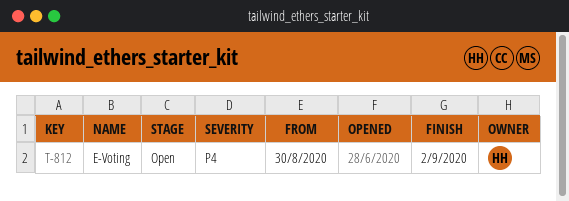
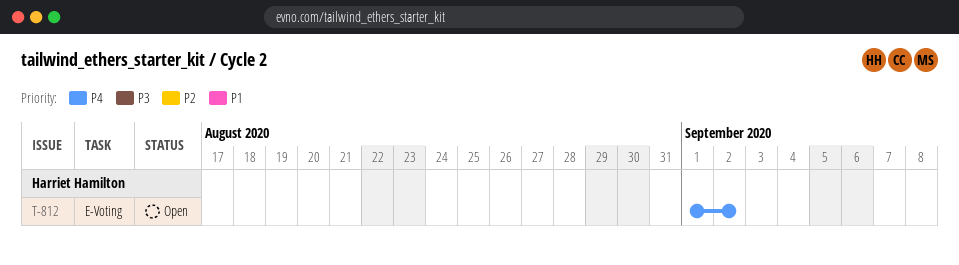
T-812, start: Aug 30 -> Sep 1

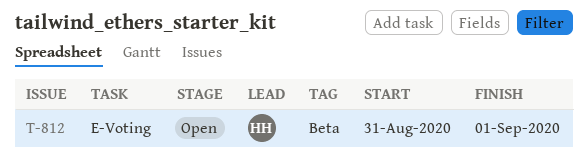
T-812, start: Sep 1 -> Aug 31
T-812, due: Sep 2 -> Sep 1

